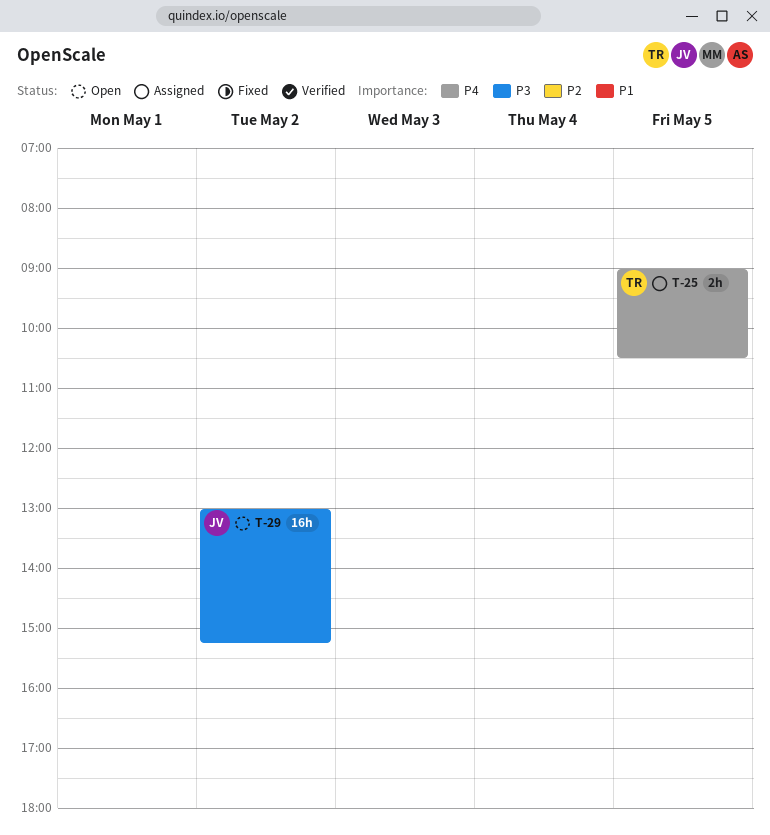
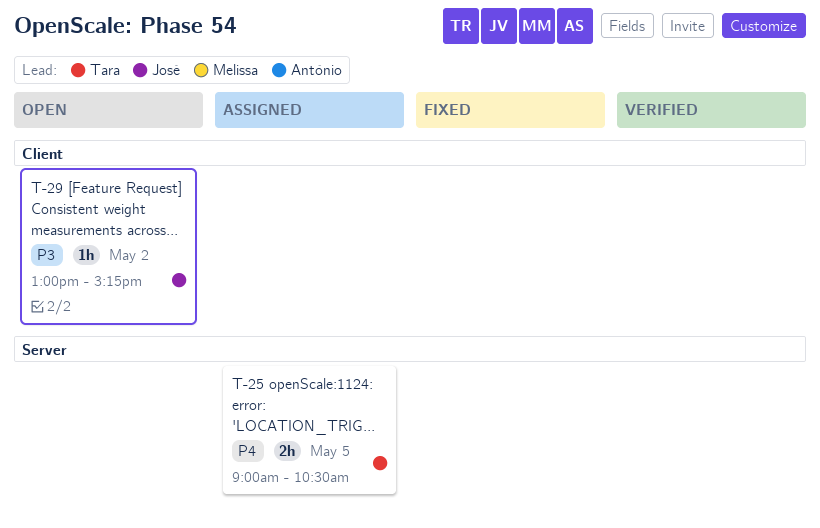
T-29, estimate: 16h -> 1h

